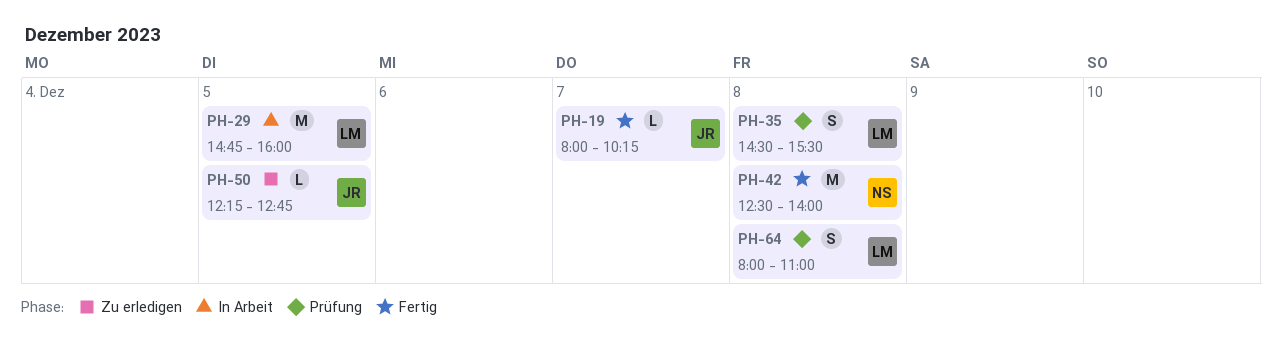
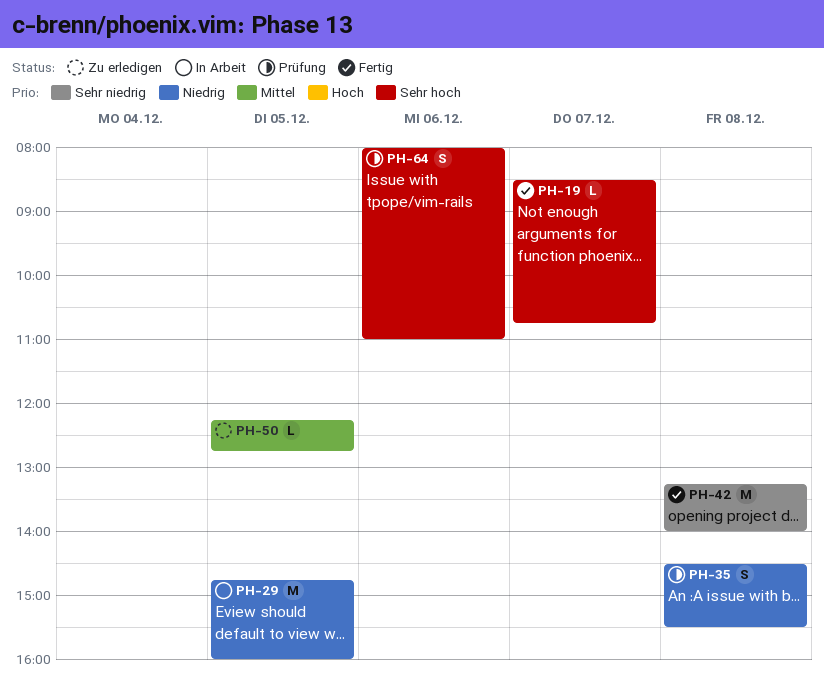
PH-19, begins: 08:00 -> 08:30
PH-19, ends: 10:15 -> 10:45
PH-42, begins: 12:30 -> 13:15
PH-64, day: Dec 8 -> Dec 6

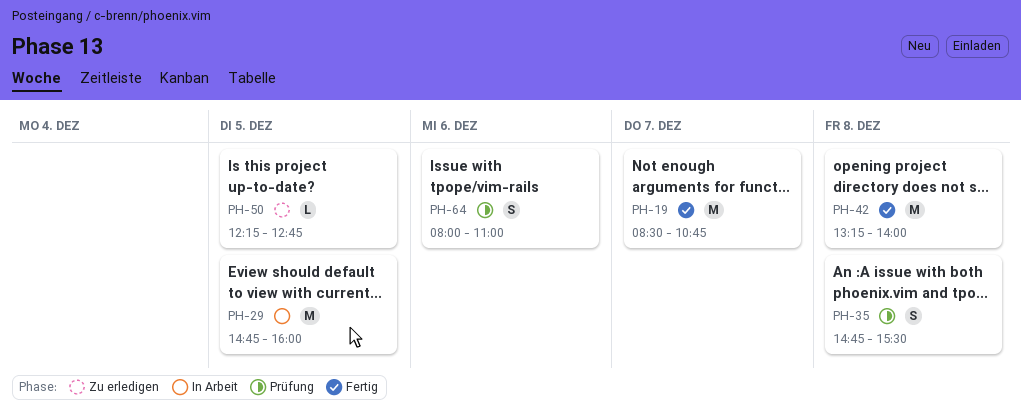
PH-19, estimate: L -> M
PH-35, begins: 14:30 -> 14:45

